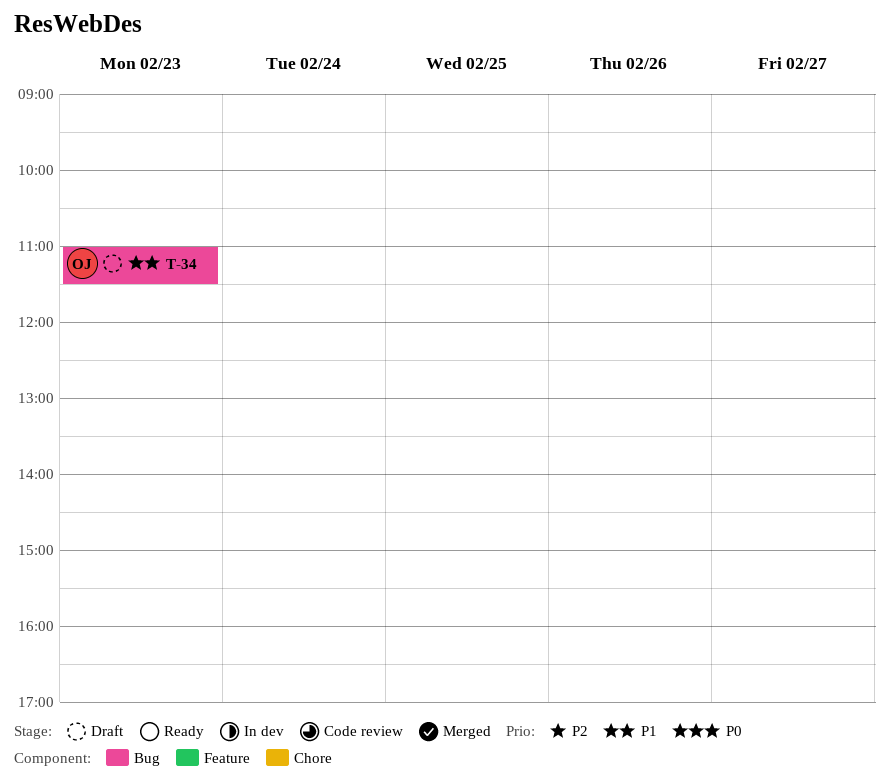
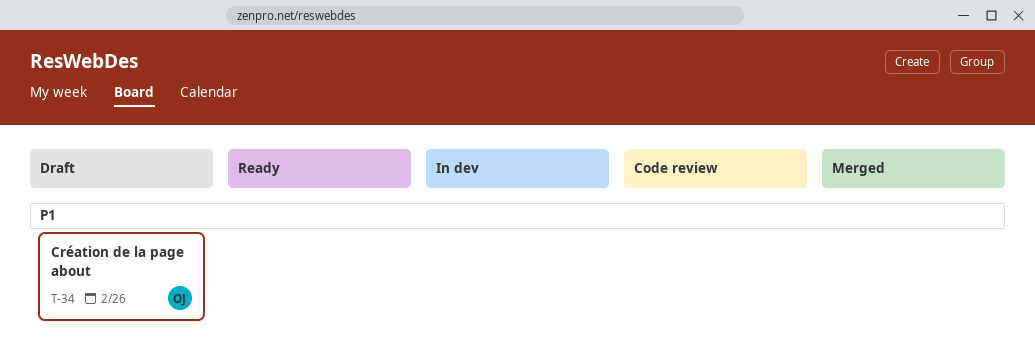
T-34, day: Feb 23 -> Feb 26

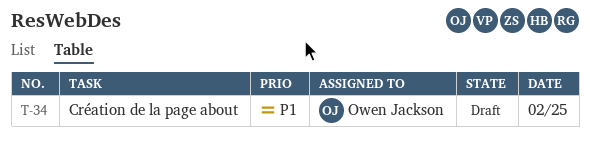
T-34, day: Feb 26 -> Feb 25

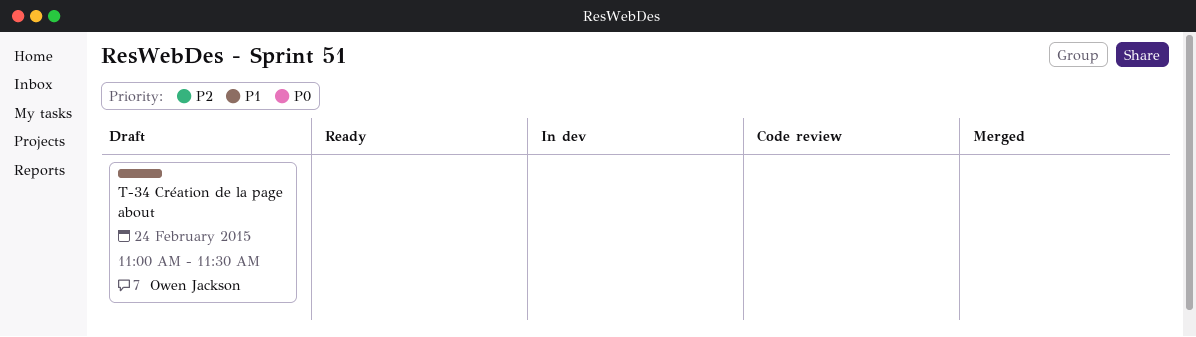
T-34, day: Feb 25 -> Feb 24

